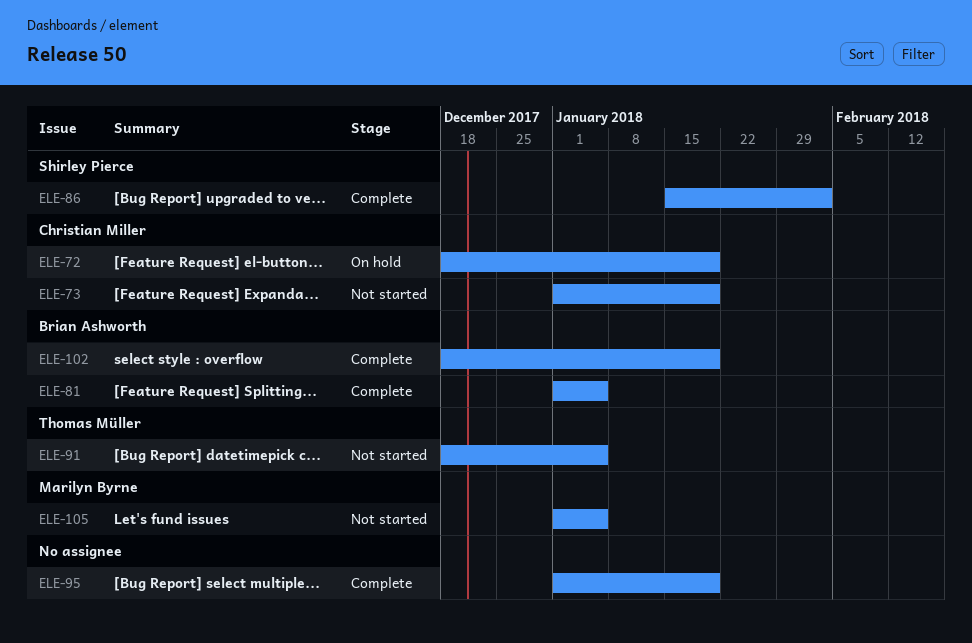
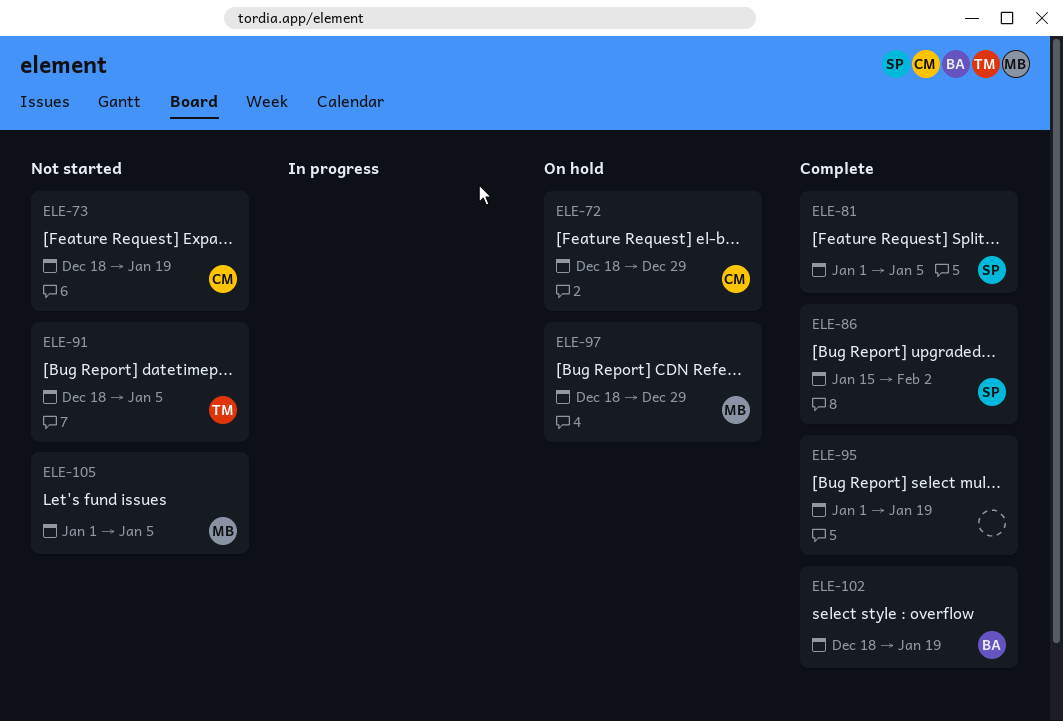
ELE-72, due: Jan 19 -> Dec 29
ELE-73, start: Jan 1 -> Dec 18
ELE-81, owner: Brian Ashworth -> Shirley Pierce
ELE-97: none -> present

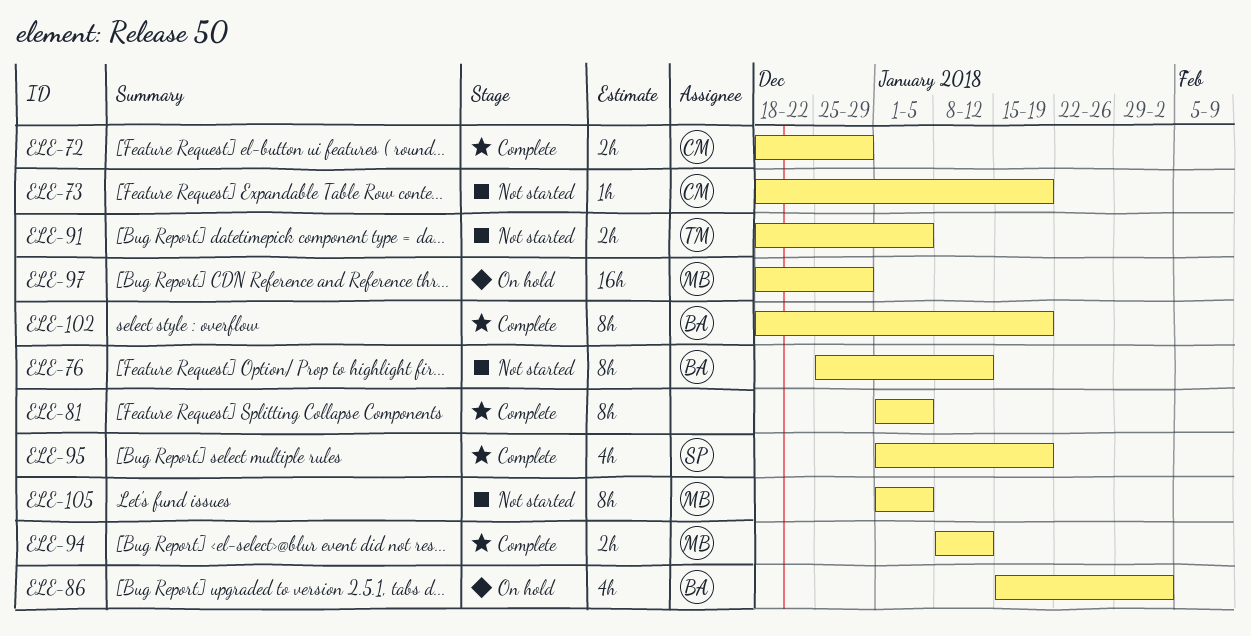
ELE-72, status: On hold -> Complete
ELE-76: none -> present
ELE-81, owner: SP -> none
ELE-86, status: Complete -> On hold
ELE-86, owner: SP -> BA
ELE-94: none -> present
ELE-95, owner: none -> SP

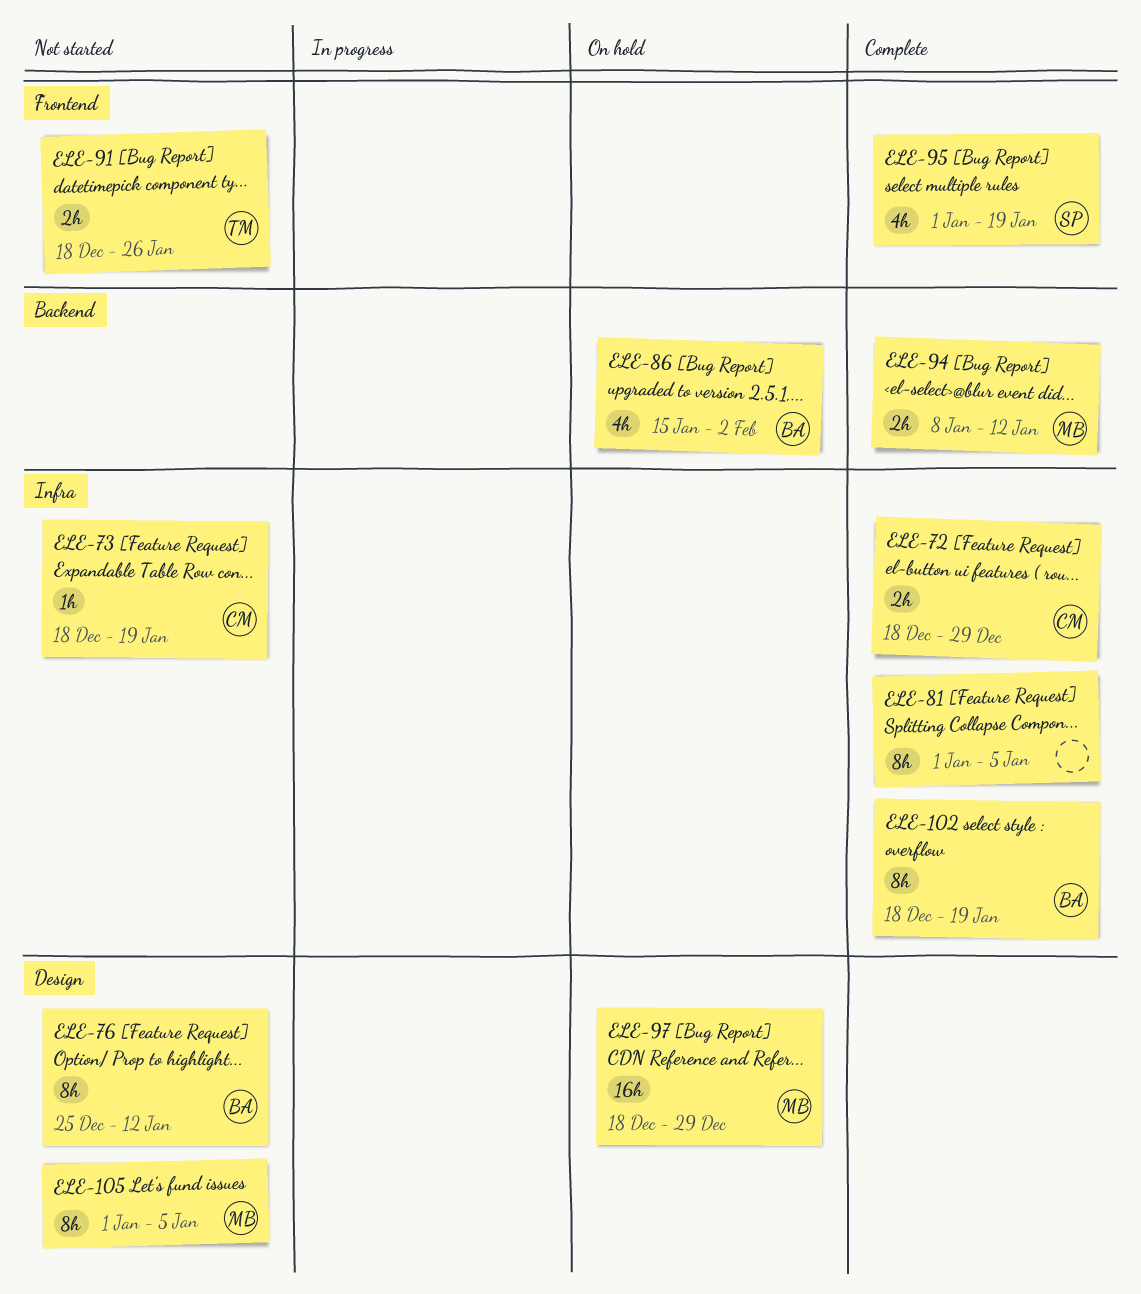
ELE-91, due: Jan 5 -> Jan 26

